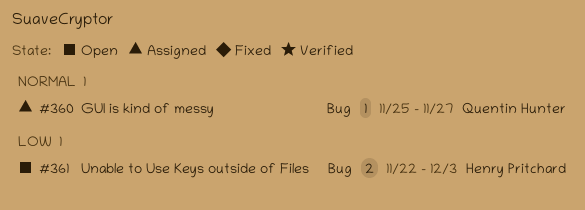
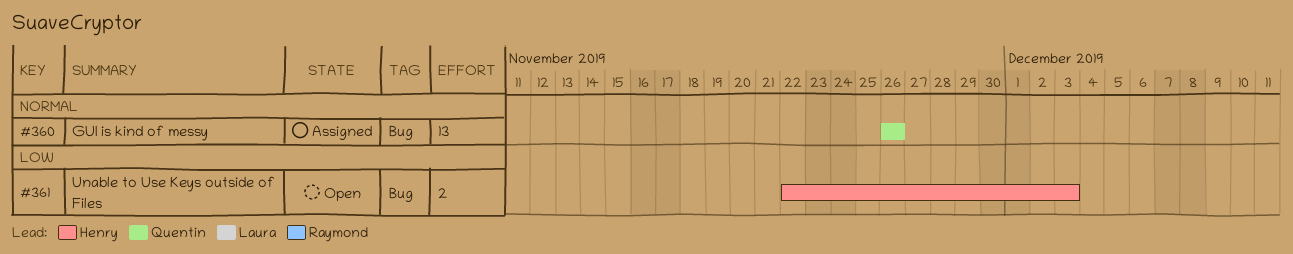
#360, estimate: 1 -> 13
#360, start: Nov 25 -> Nov 26
#360, due: Nov 27 -> Nov 26

